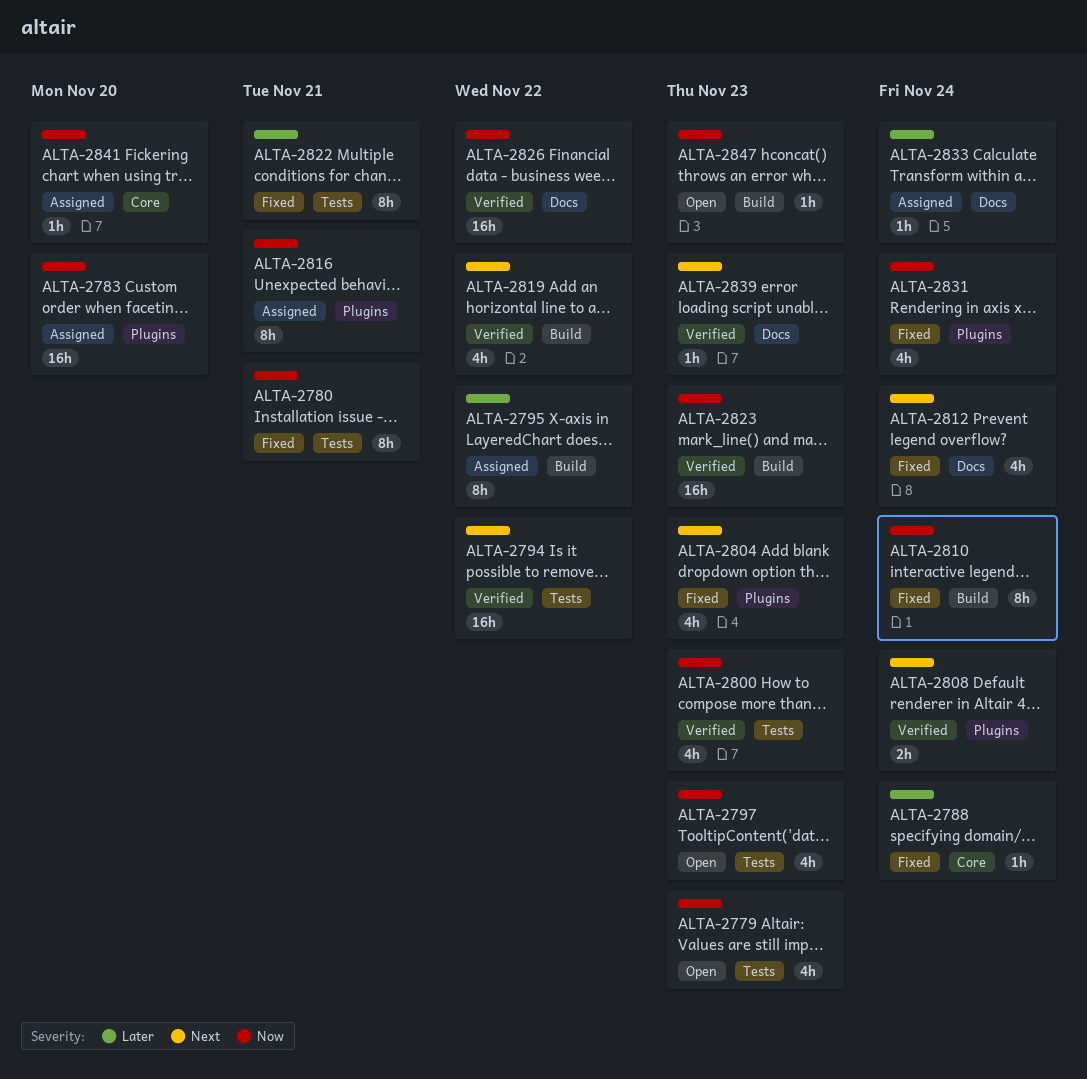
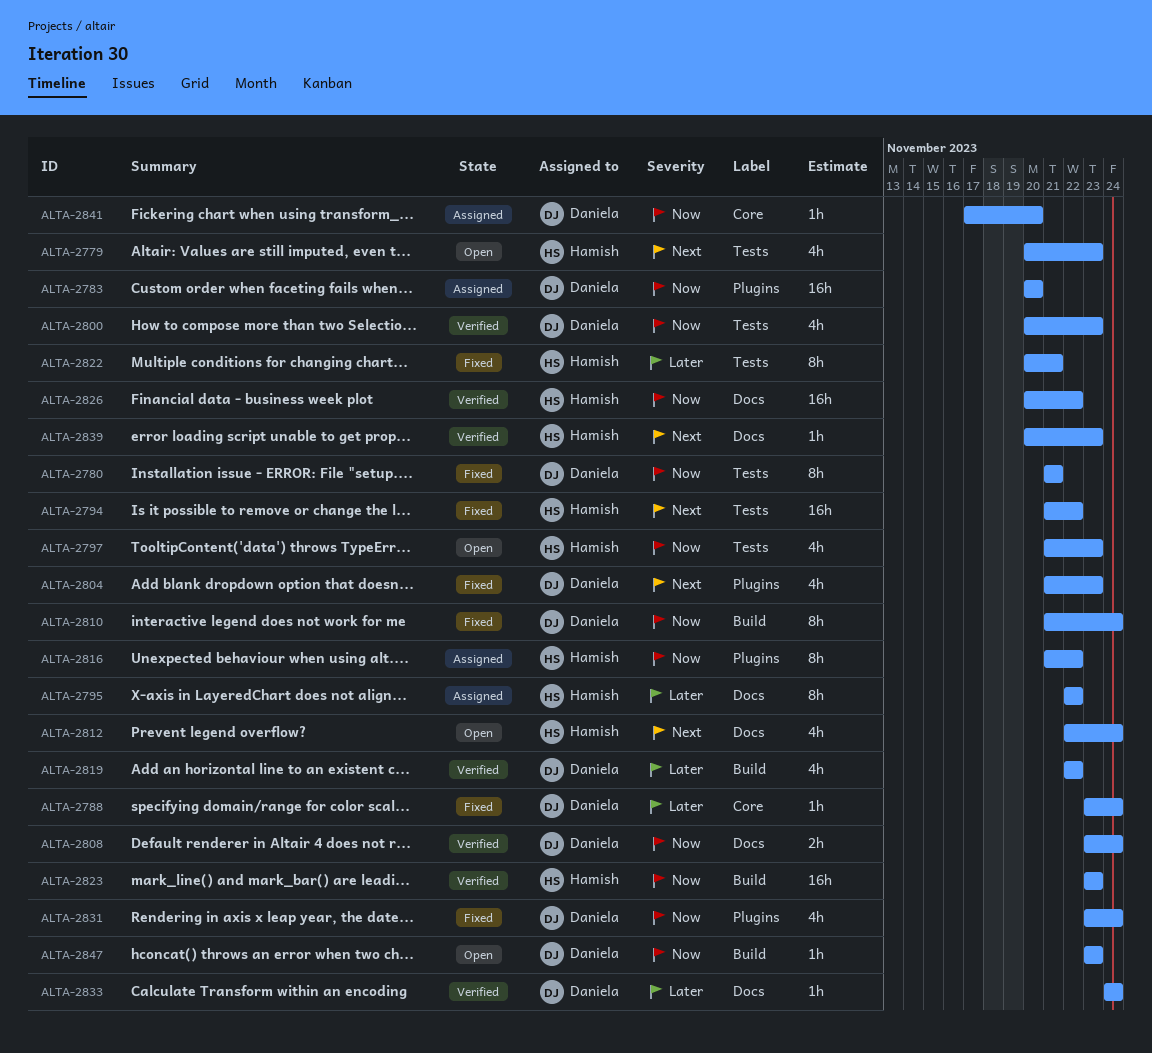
ALTA-2779, priority: Now -> Next
ALTA-2794, status: Verified -> Fixed
ALTA-2795, label: Build -> Docs
ALTA-2808, priority: Next -> Now
ALTA-2808, label: Plugins -> Docs
ALTA-2812, status: Fixed -> Open
ALTA-2816, due: Nov 21 -> Nov 22
ALTA-2819, priority: Next -> Later
ALTA-2833, status: Assigned -> Verified

